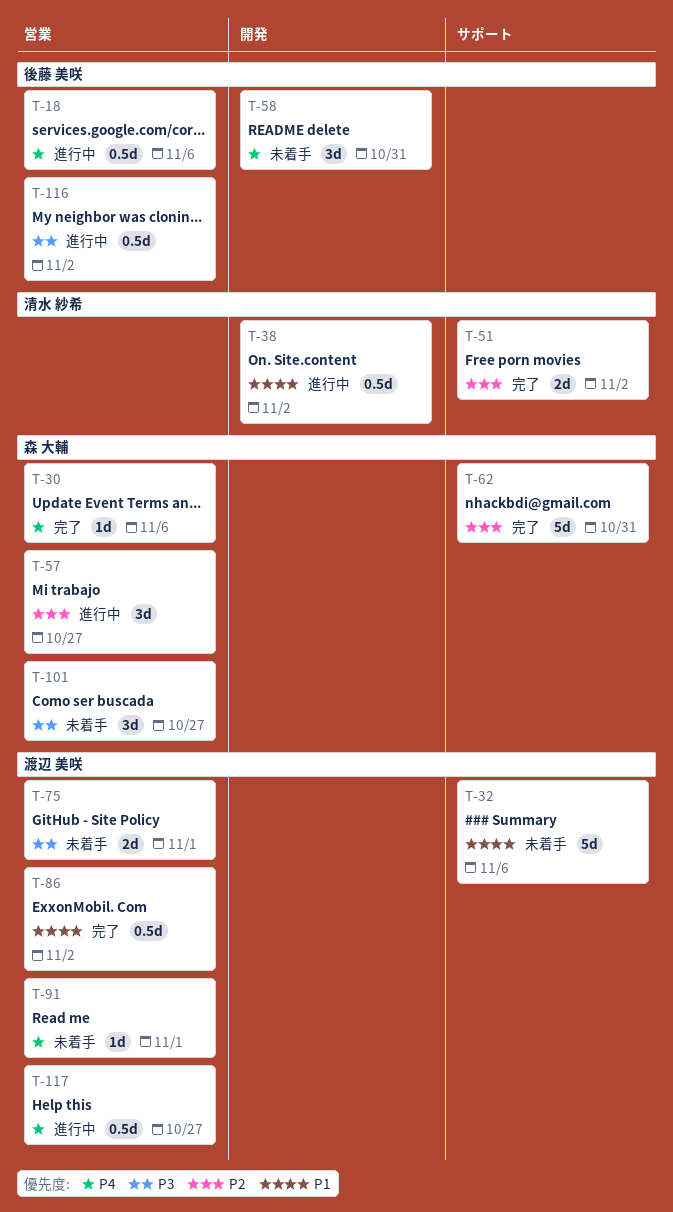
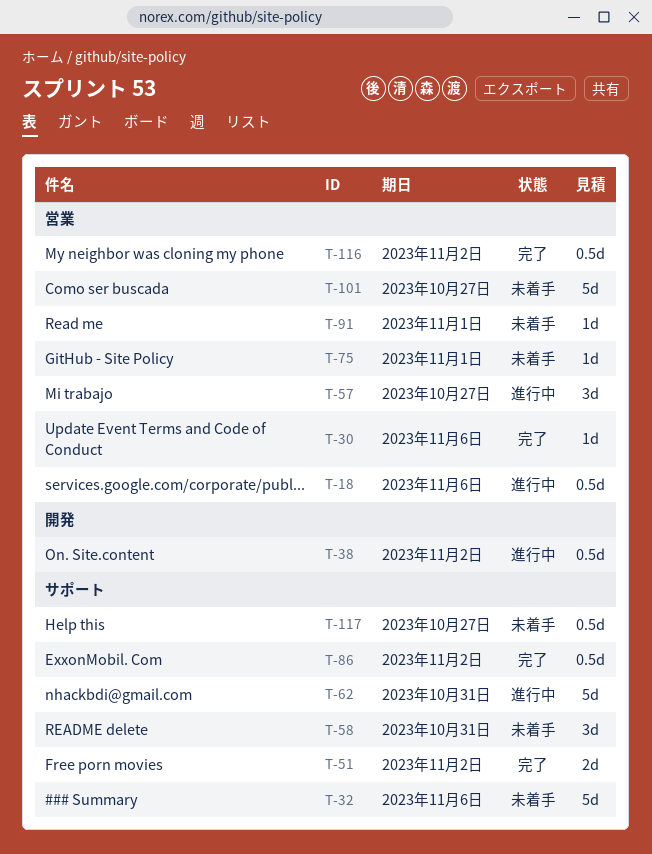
T-58, label: 開発 -> サポート
T-62, status: 完了 -> 進行中
T-75, estimate: 2d -> 1d
T-86, label: 営業 -> サポート
T-101, estimate: 3d -> 5d
T-116, status: 進行中 -> 完了
T-117, status: 進行中 -> 未着手
T-117, label: 営業 -> サポート

